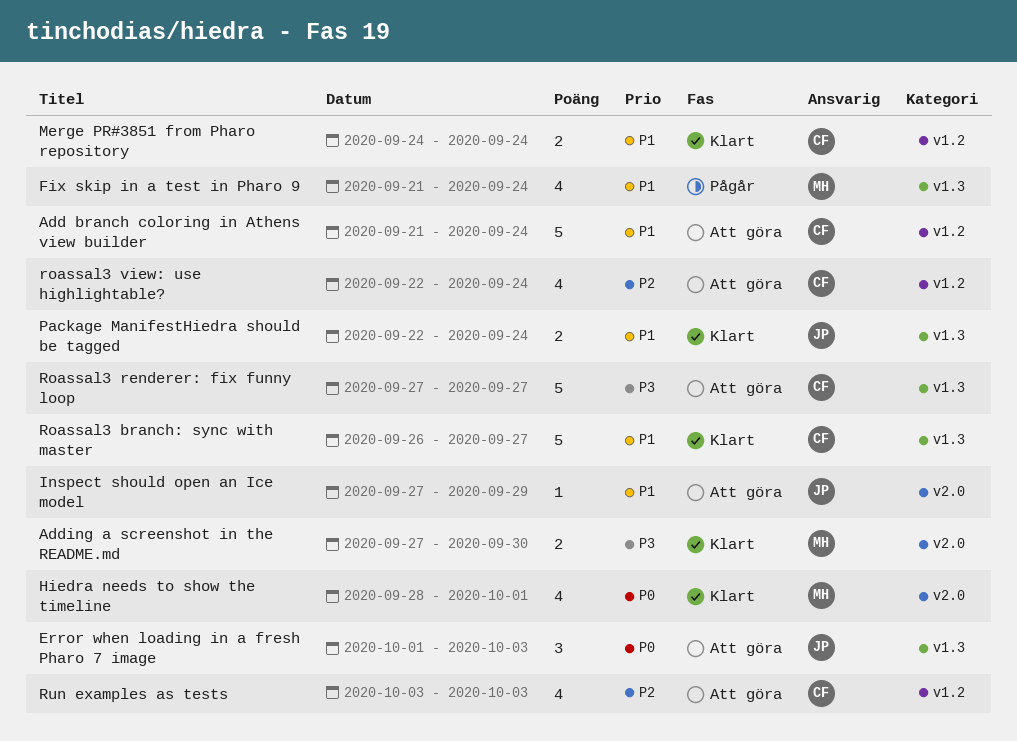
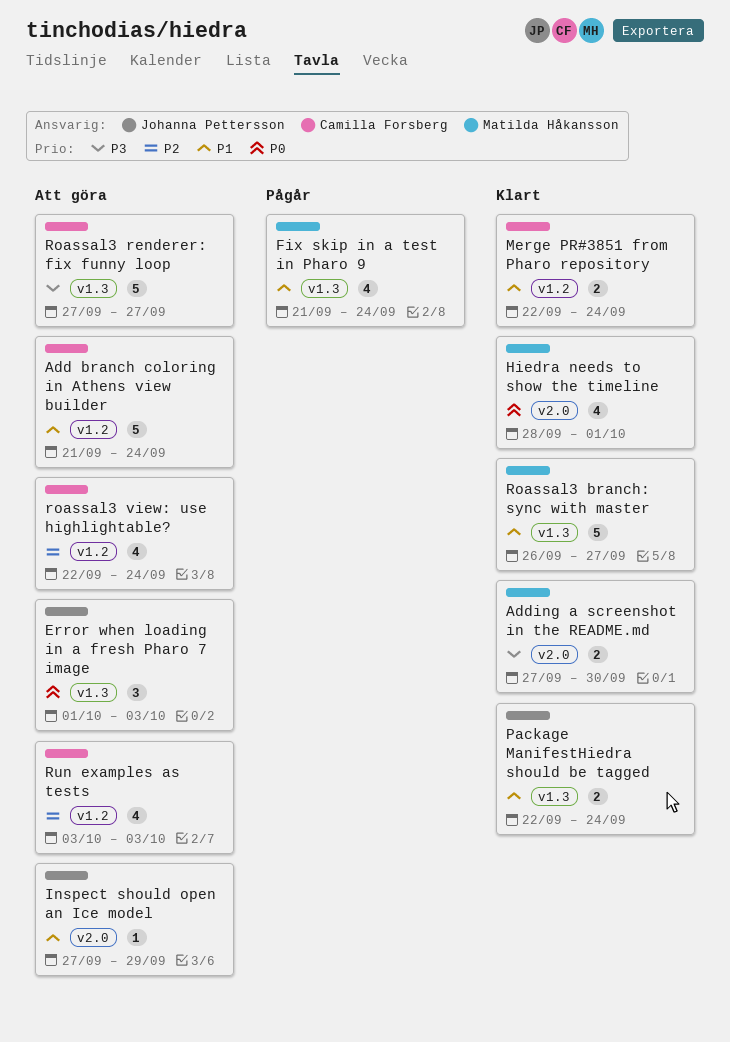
Merge PR#3851 from Pharo repository, start: Sep 24 -> Sep 22
Roassal3 branch: sync with master, owner: Camilla Forsberg -> Matilda Håkansson

